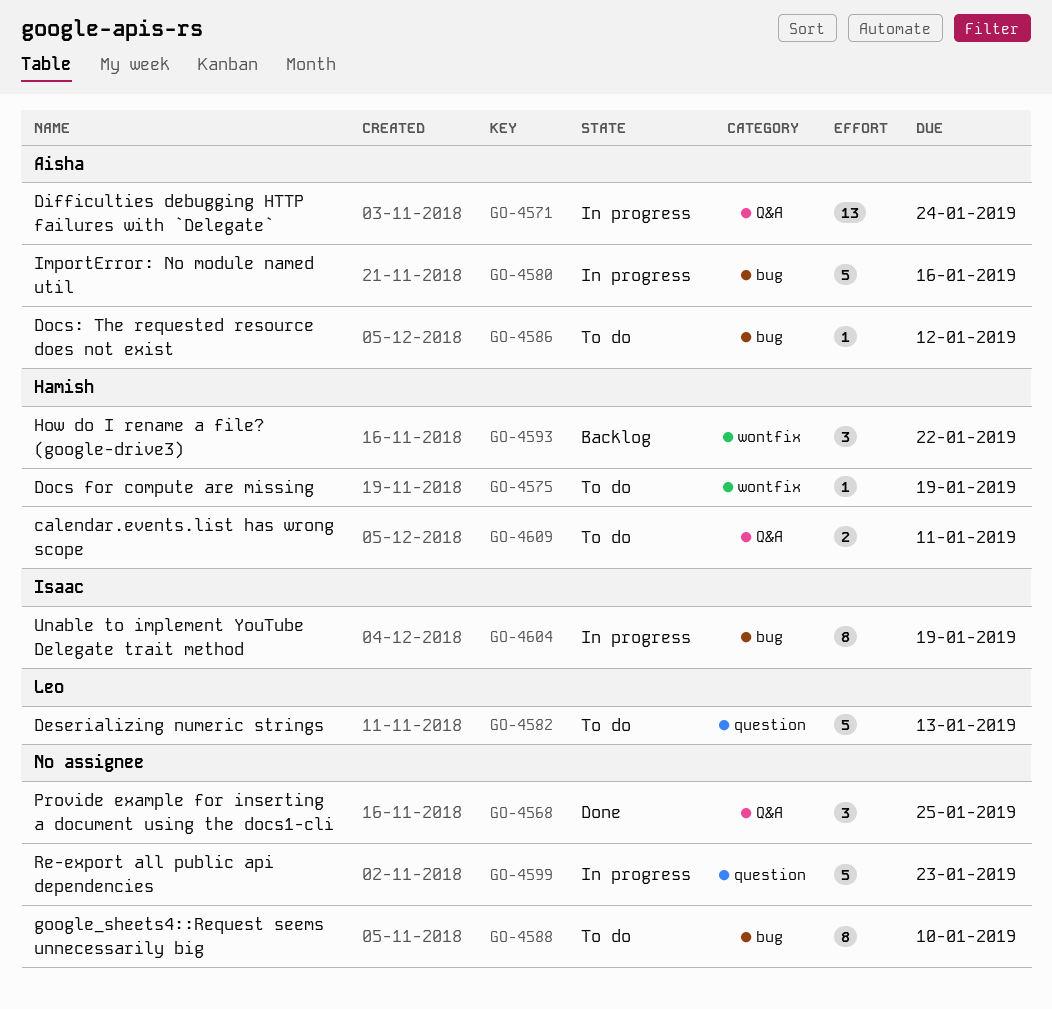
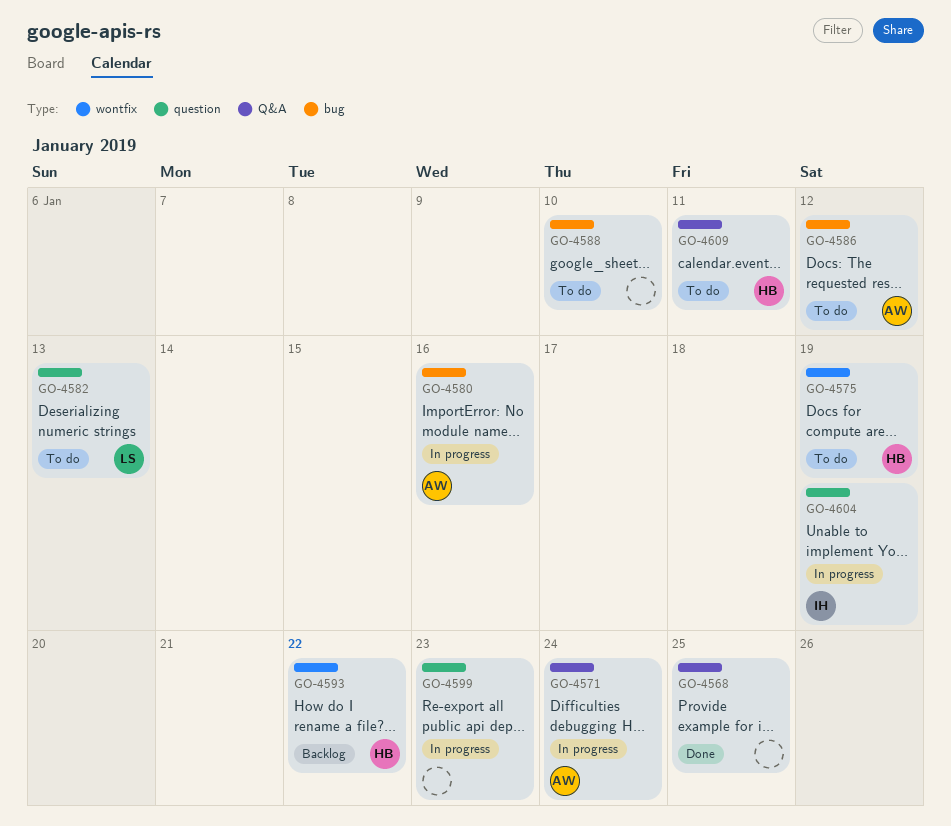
GO-4604, label: bug -> question

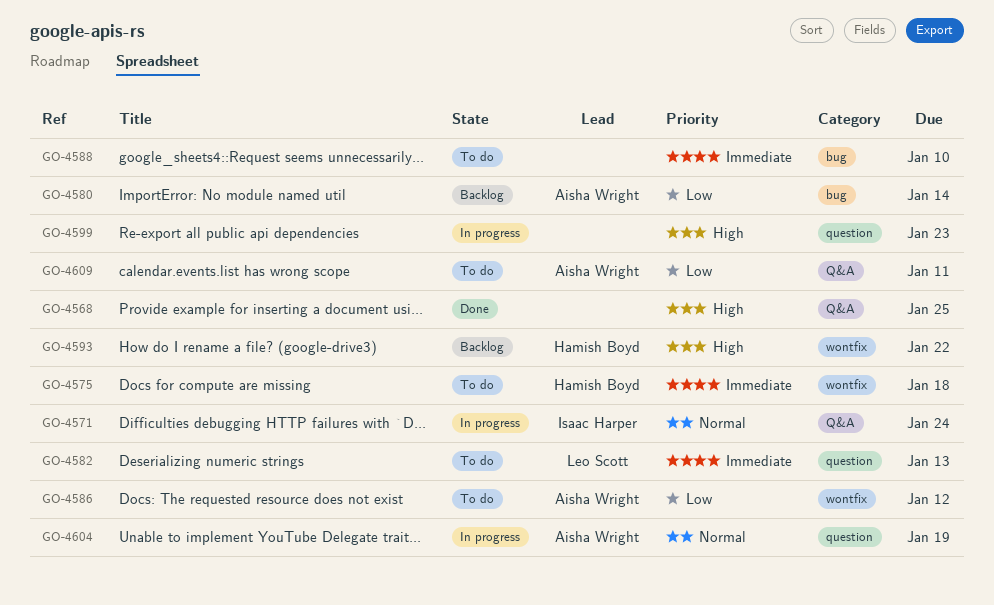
GO-4571, owner: Aisha Wright -> Isaac Harper
GO-4575, due: Jan 19 -> Jan 18
GO-4580, status: In progress -> Backlog
GO-4580, due: Jan 16 -> Jan 14
GO-4586, label: bug -> wontfix
GO-4604, owner: Isaac Harper -> Aisha Wright
GO-4609, owner: Hamish Boyd -> Aisha Wright

